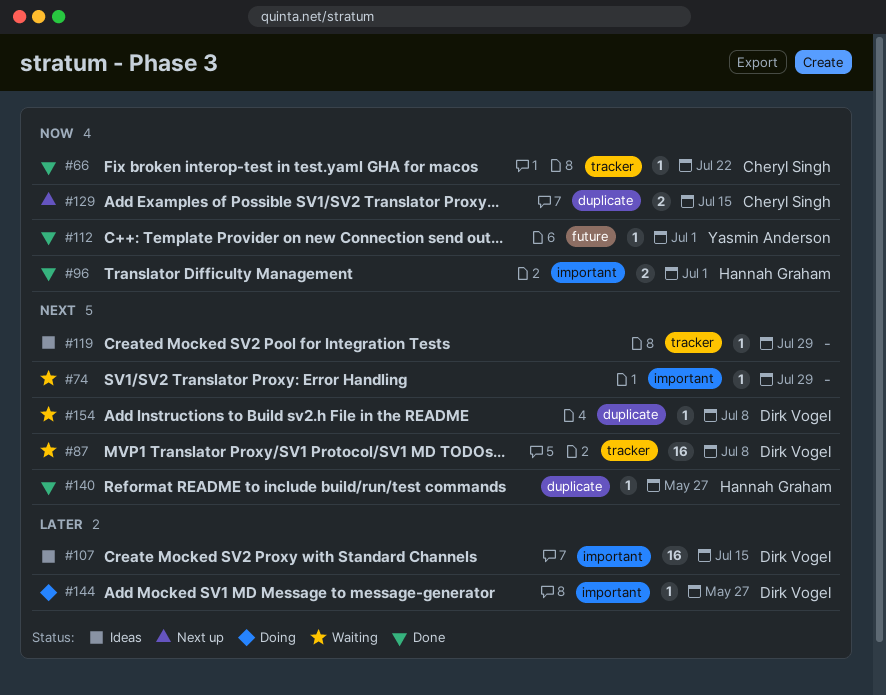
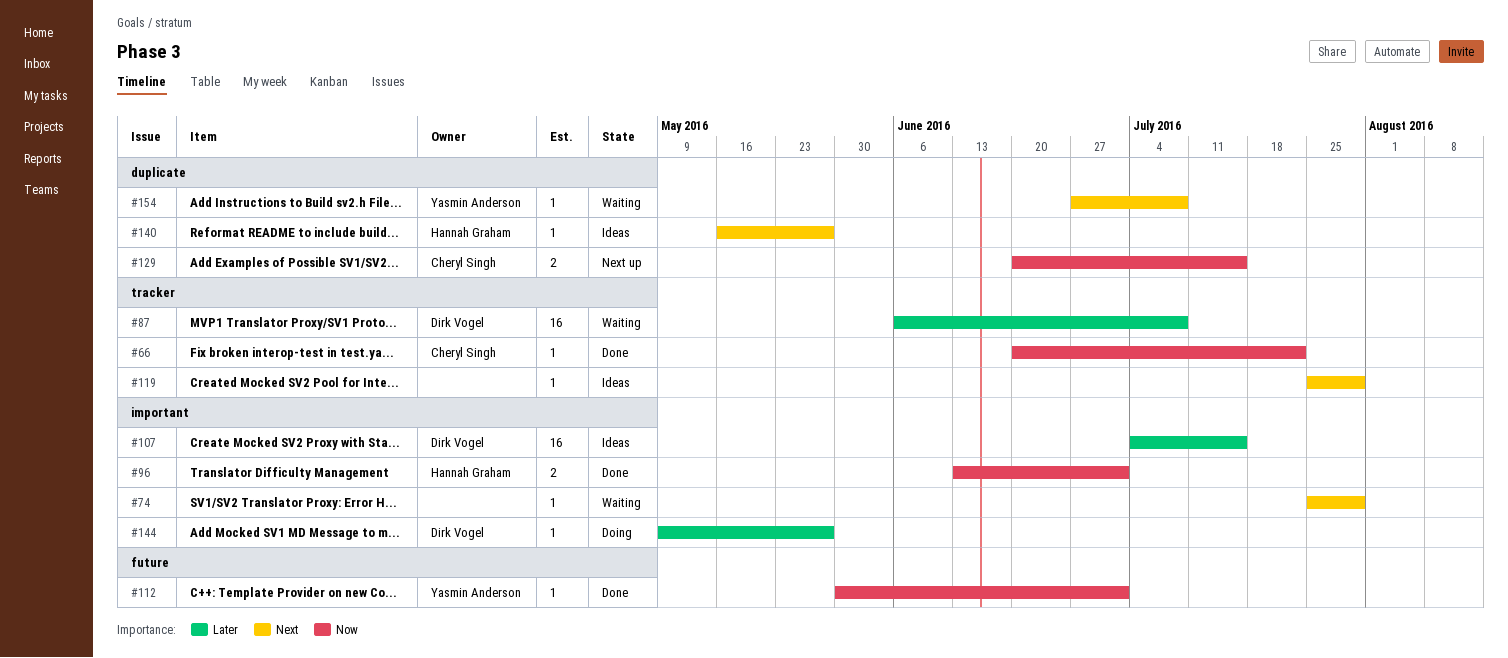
#87, priority: Next -> Later
#140, status: Done -> Ideas
#154, owner: Dirk Vogel -> Yasmin Anderson

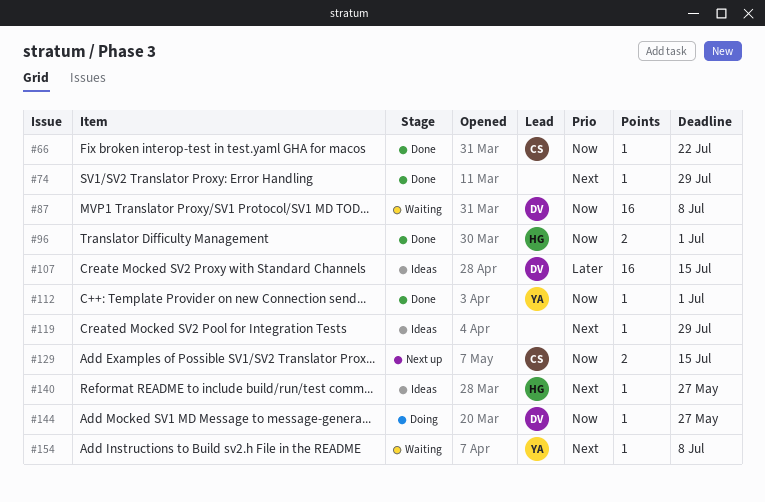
#74, status: Waiting -> Done
#87, priority: Later -> Now
#144, priority: Later -> Now

